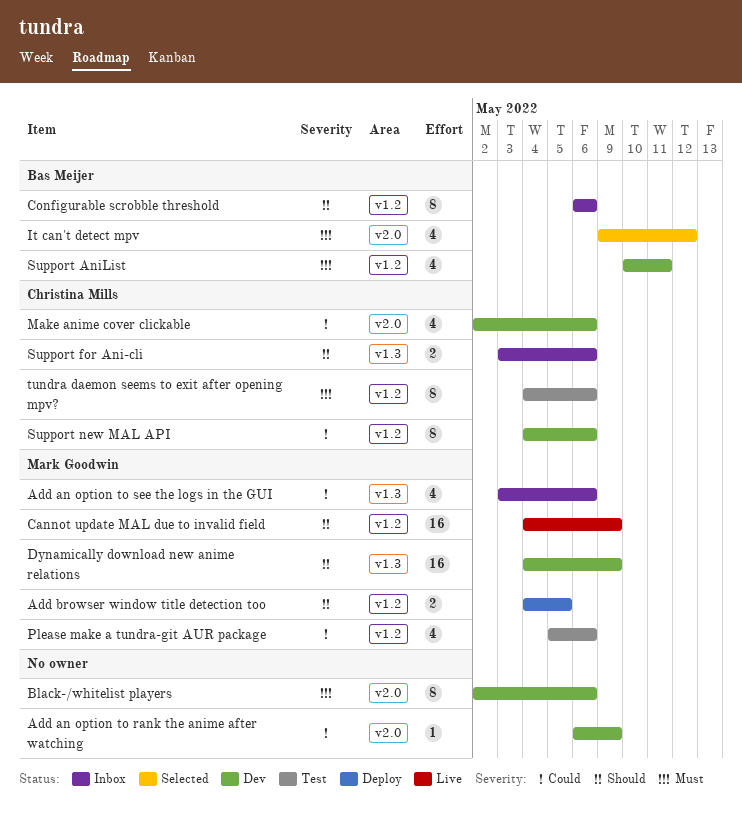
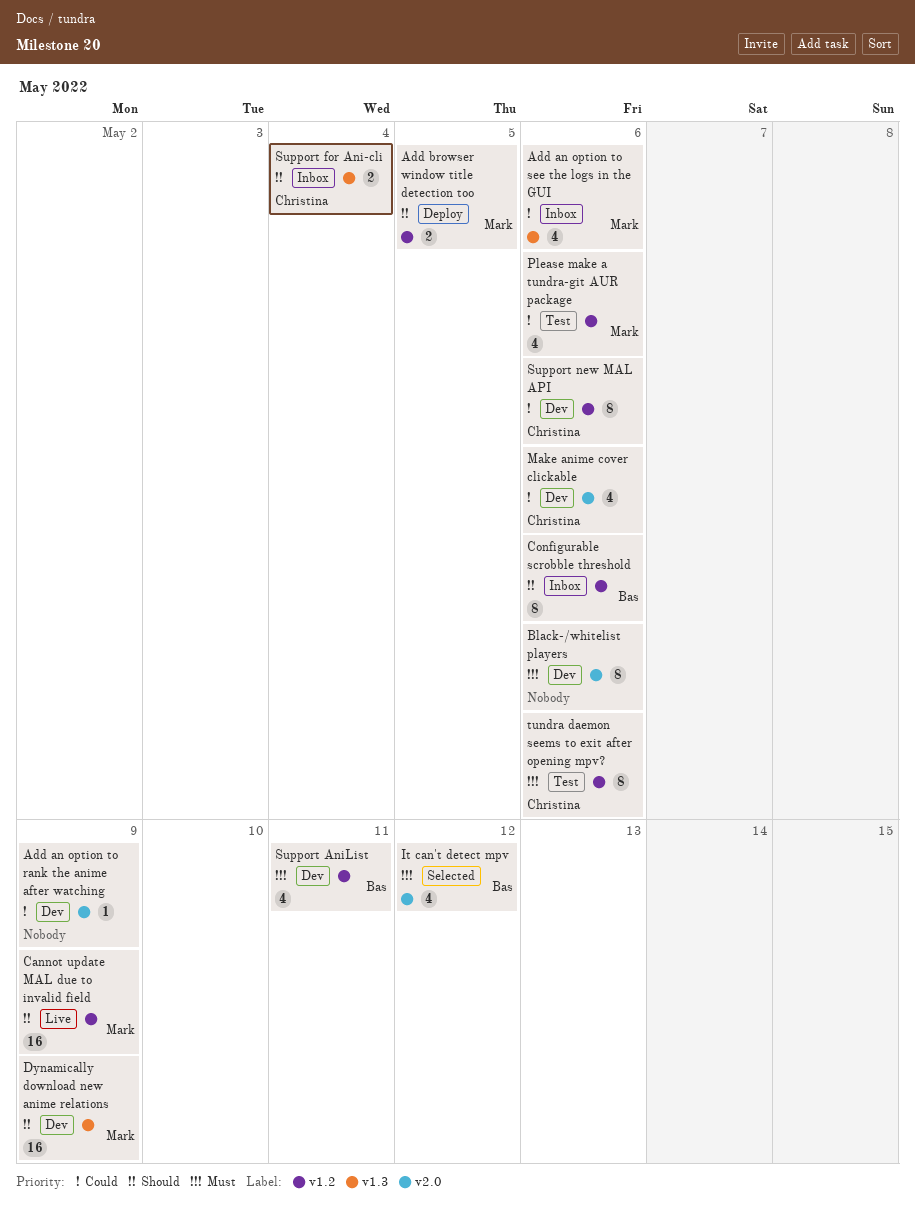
Support for Ani-cli, due: May 6 -> May 4

